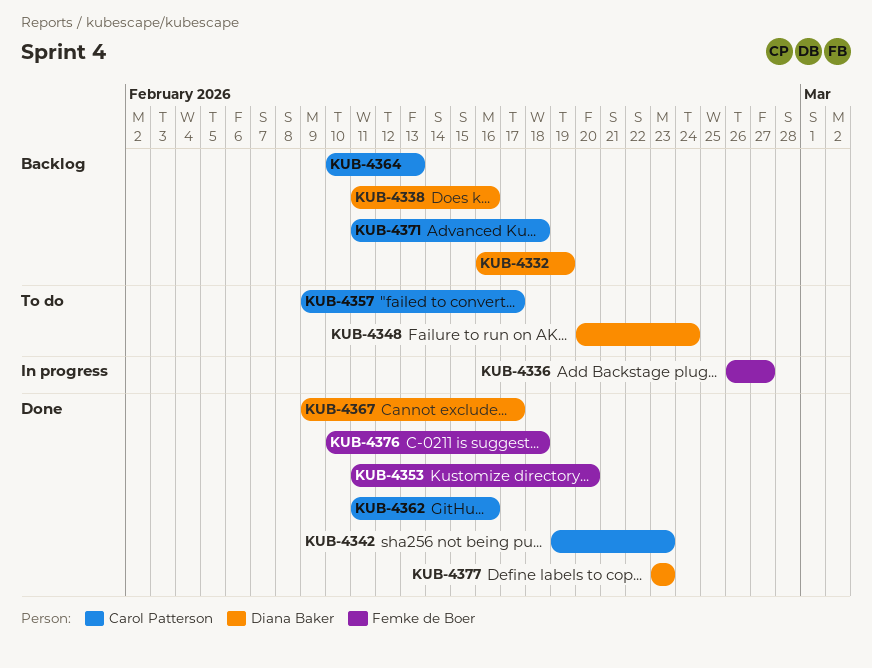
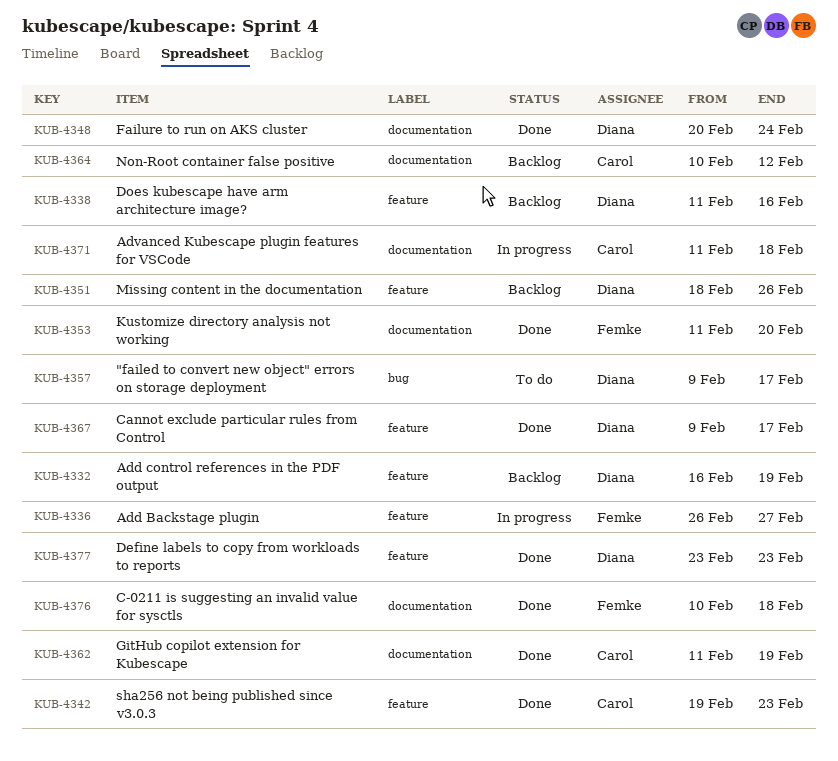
KUB-4348, status: To do -> Done
KUB-4351: none -> present
KUB-4357, owner: Carol Patterson -> Diana Baker
KUB-4362, due: Feb 16 -> Feb 19
KUB-4364, due: Feb 13 -> Feb 12
KUB-4371, status: Backlog -> In progress

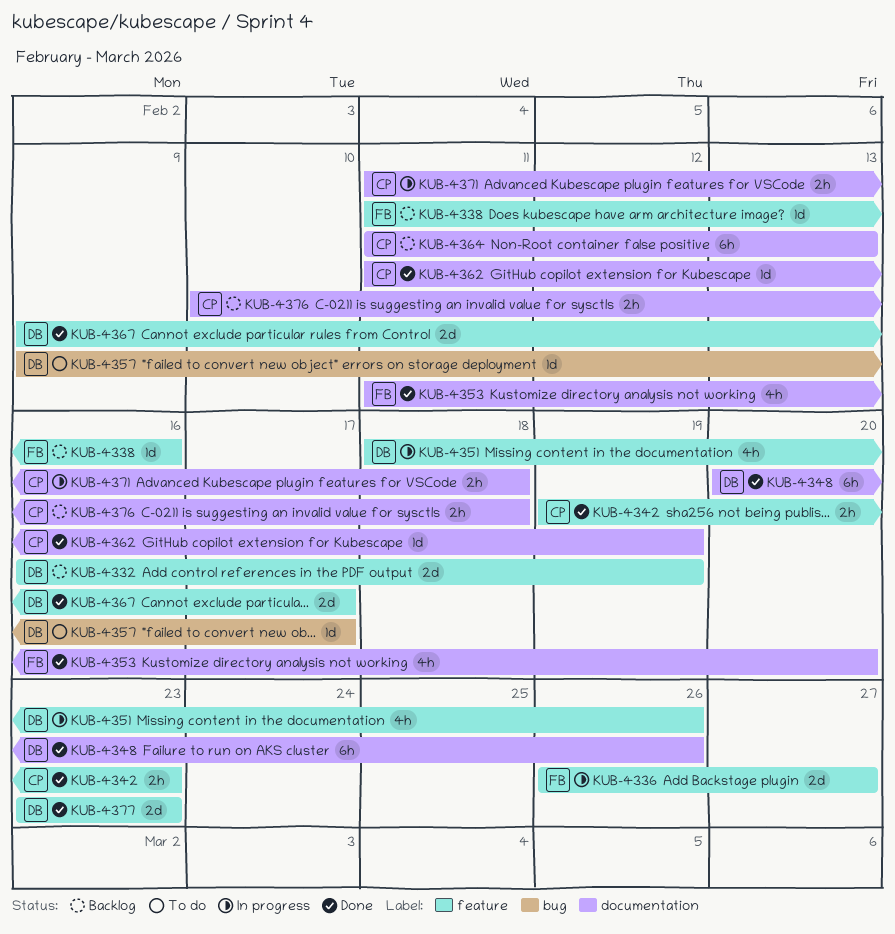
KUB-4338, owner: Diana -> Femke
KUB-4348, due: Feb 24 -> Feb 26
KUB-4351, status: Backlog -> In progress
KUB-4364, start: Feb 10 -> Feb 11
KUB-4364, due: Feb 12 -> Feb 13
KUB-4376, status: Done -> Backlog
KUB-4376, owner: Femke -> Carol

